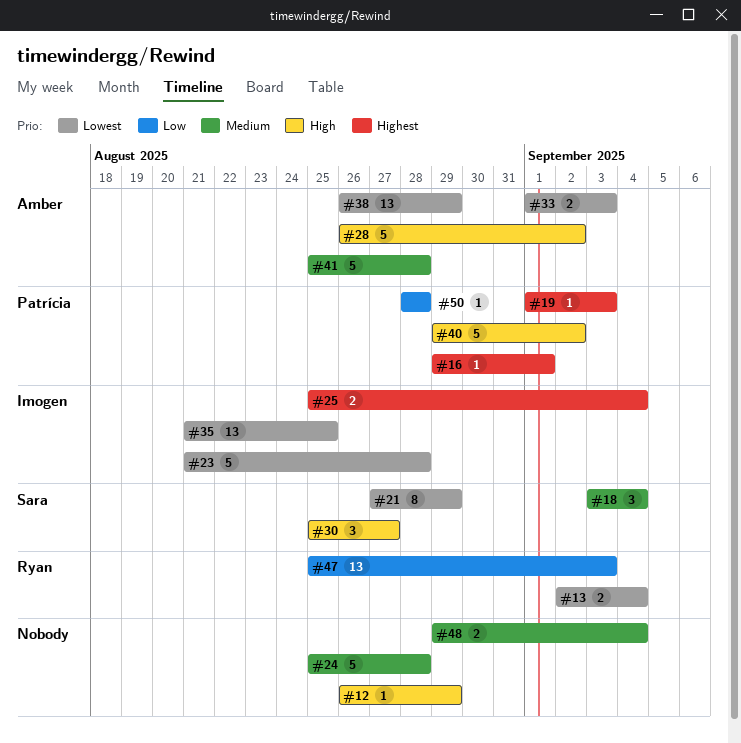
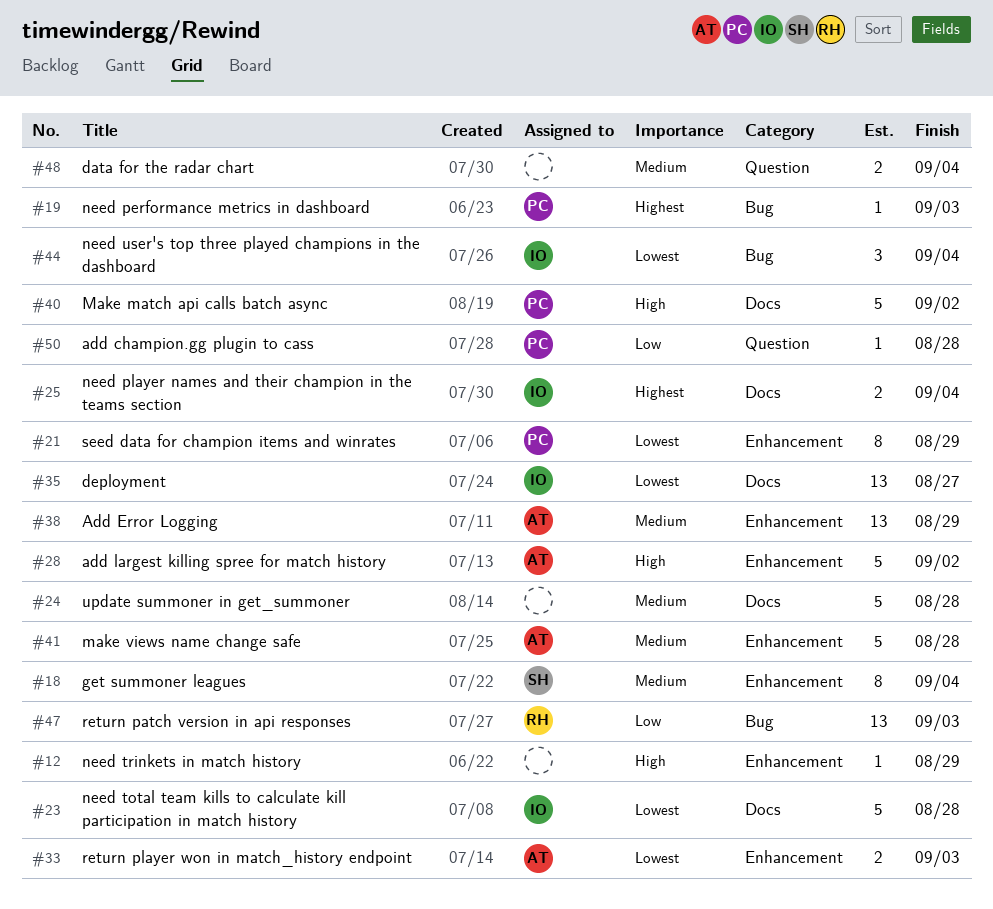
#13: present -> none
#16: present -> none
#18, estimate: 3 -> 8
#21, owner: Sara -> Patrícia
#30: present -> none
#35, due: Aug 25 -> Aug 27
#38, priority: Lowest -> Medium
#44: none -> present

